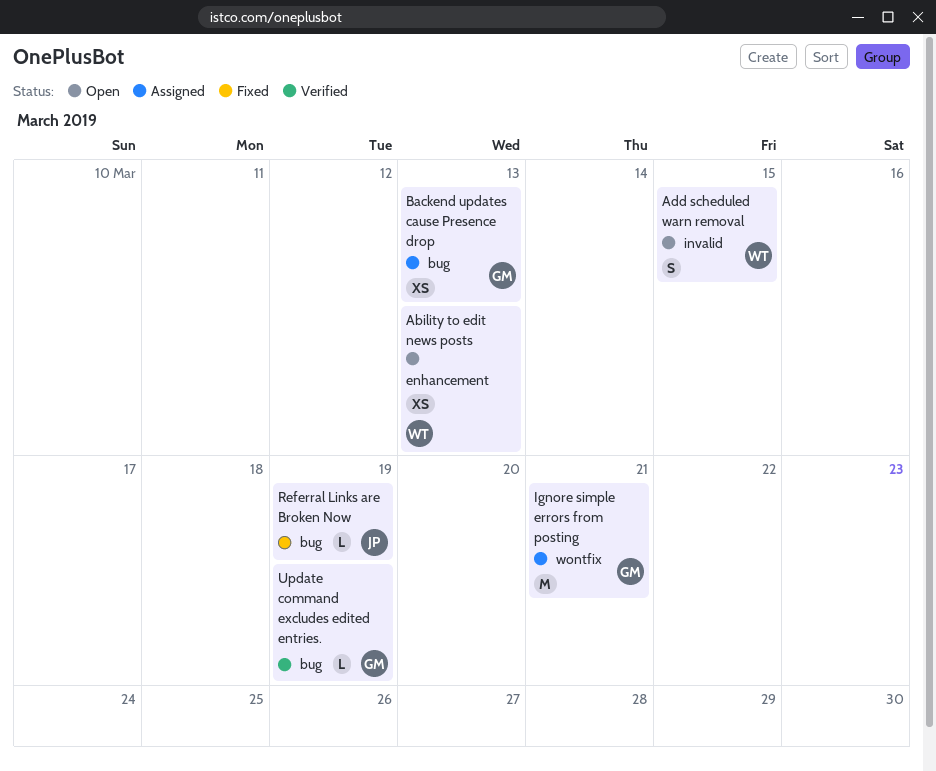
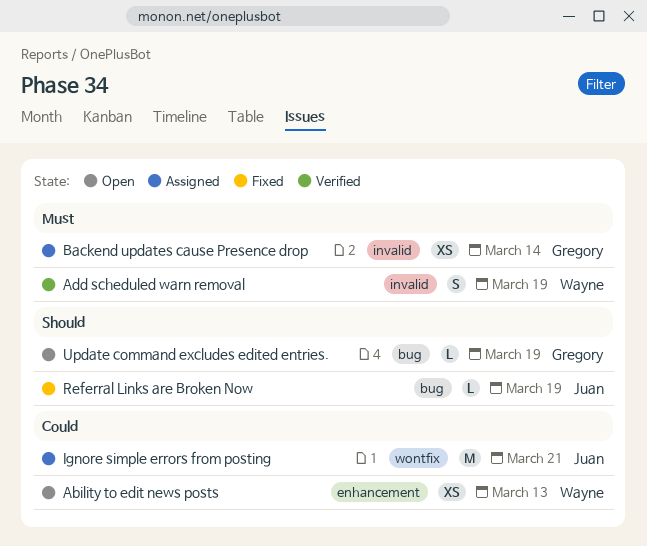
Add scheduled warn removal, status: Open -> Verified
Add scheduled warn removal, due: Mar 15 -> Mar 19
Backend updates cause Presence drop, label: bug -> invalid
Backend updates cause Presence drop, due: Mar 13 -> Mar 14
Ignore simple errors from posting, owner: Gregory -> Juan
Update command excludes edited entries., status: Verified -> Open

